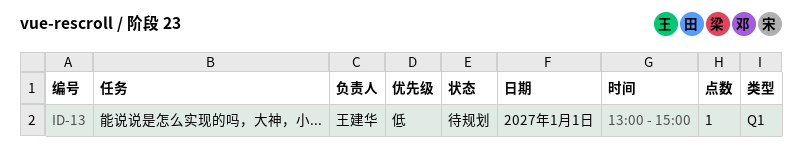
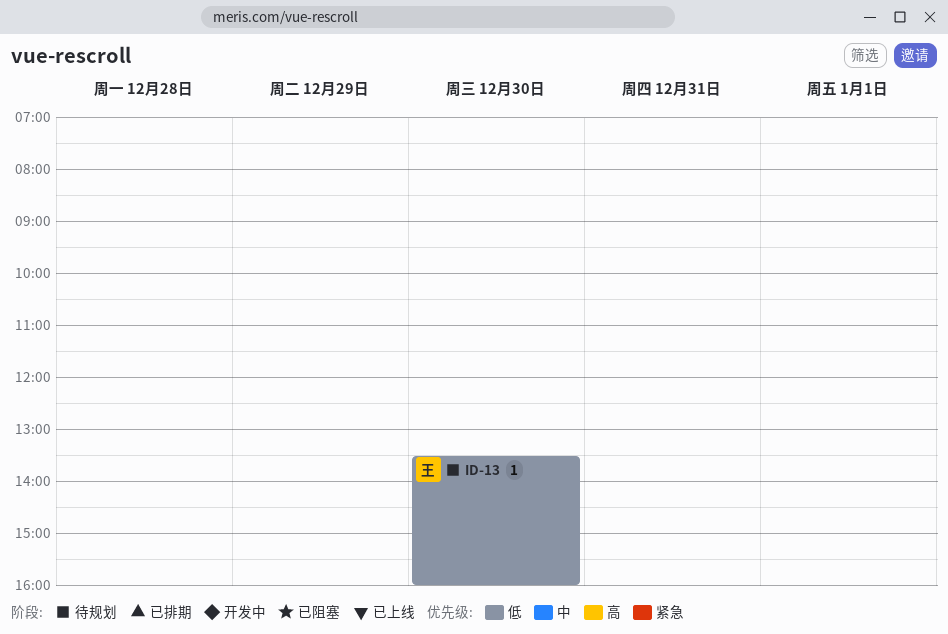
ID-13, day: Jan 1 -> Dec 30
ID-13, begins: 13:00 -> 13:30
ID-13, ends: 15:00 -> 16:00

